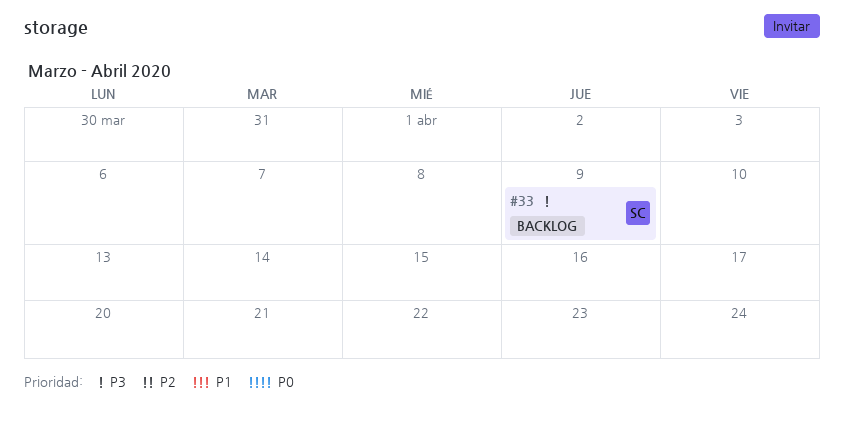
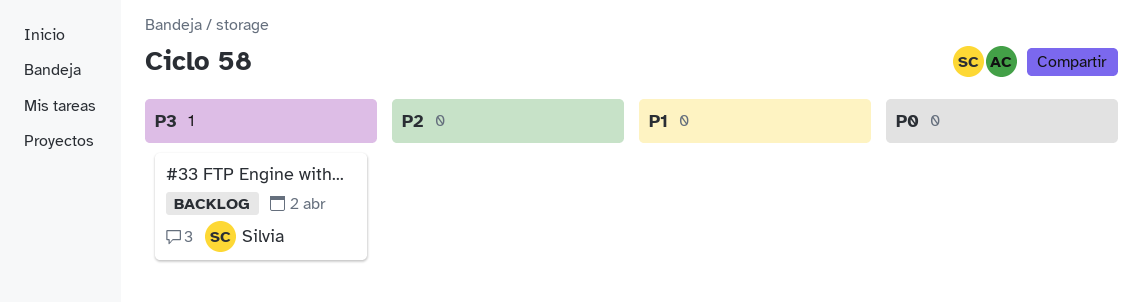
#33, due: Apr 9 -> Apr 2

